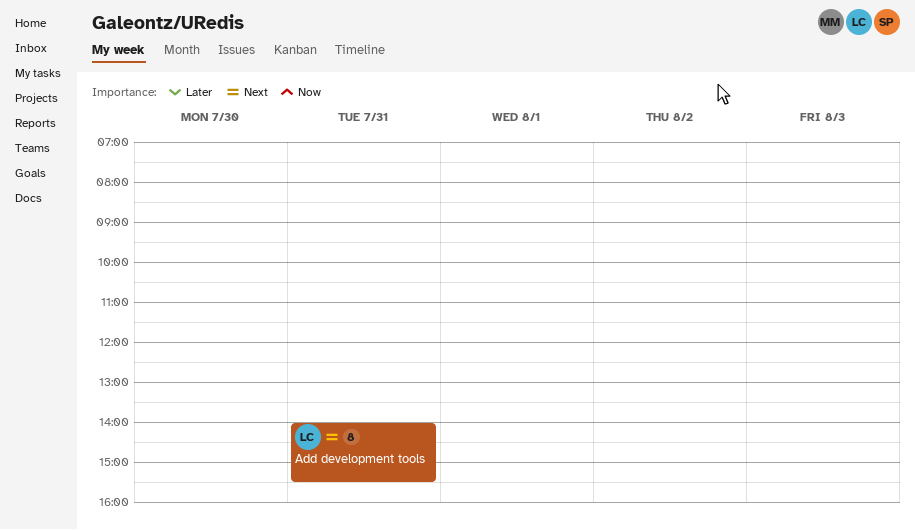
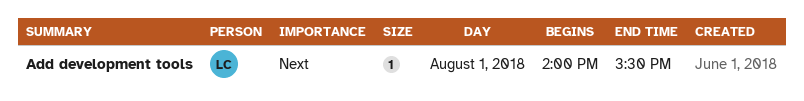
Add development tools, estimate: 8 -> 1
Add development tools, day: Jul 31 -> Aug 1

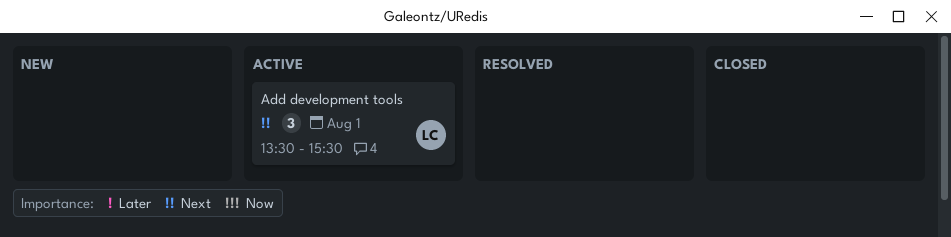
Add development tools, estimate: 1 -> 3
Add development tools, begins: 14:00 -> 13:30

